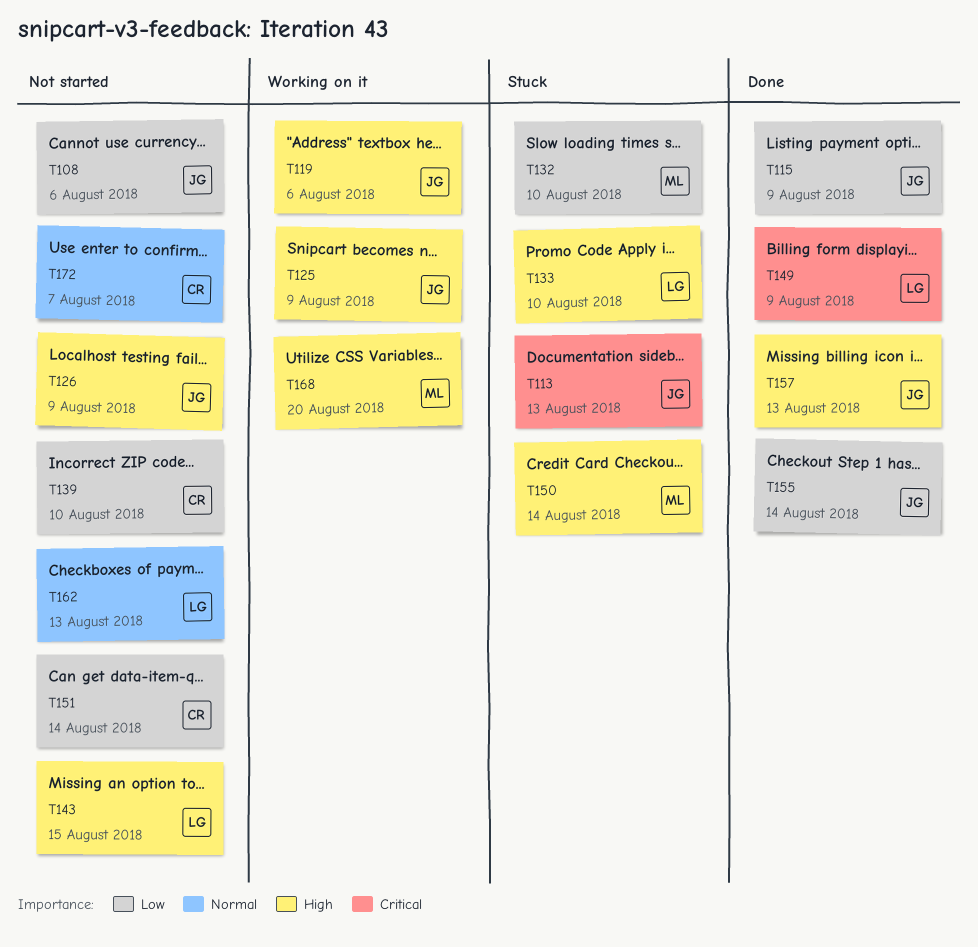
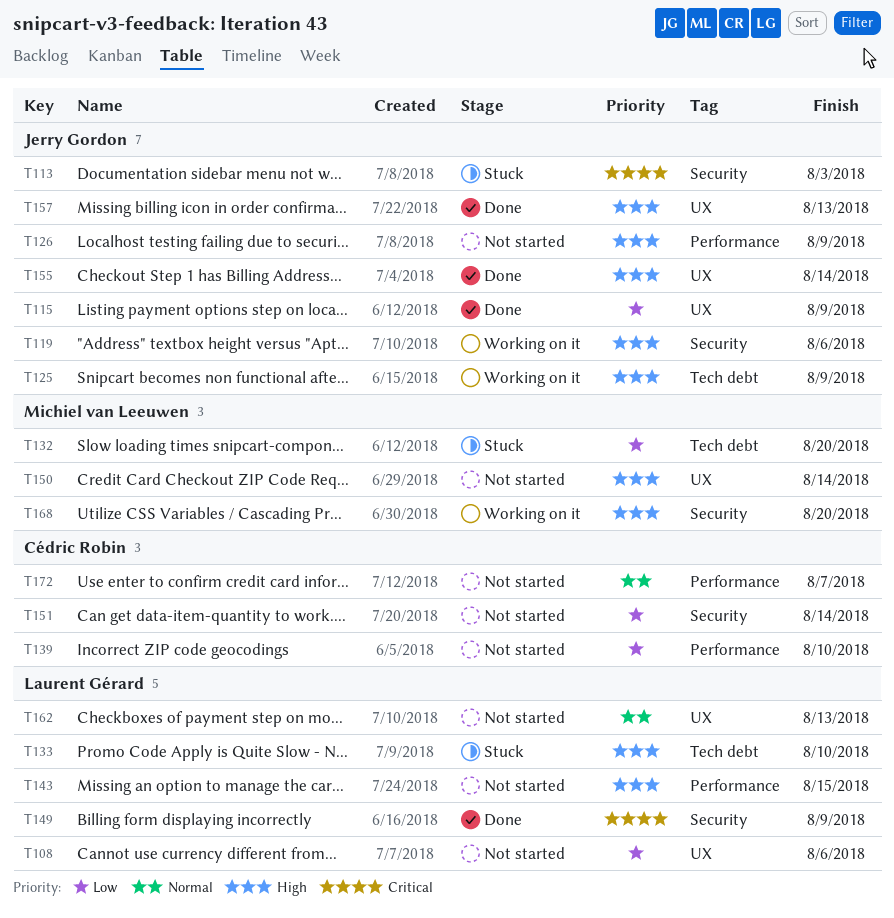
T108, owner: Jerry Gordon -> Laurent Gérard
T113, due: Aug 13 -> Aug 3
T132, due: Aug 10 -> Aug 20
T150, status: Stuck -> Not started
T155, priority: Low -> High

